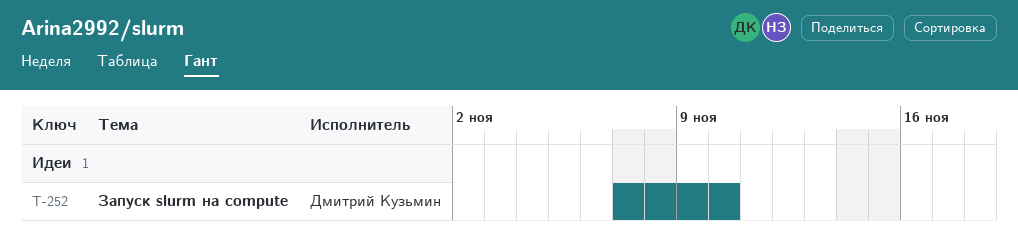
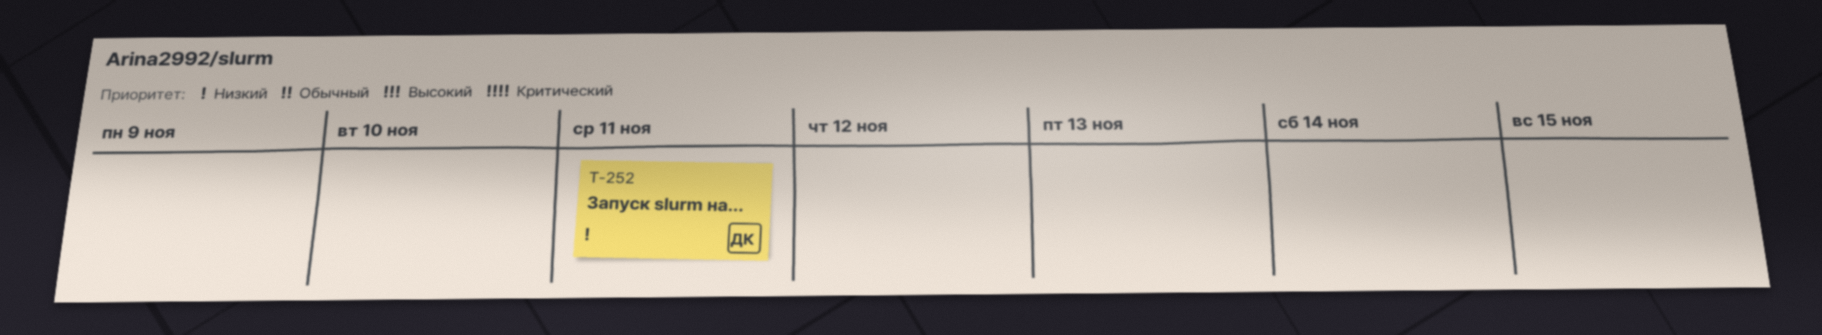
T-252, due: Nov 10 -> Nov 11

